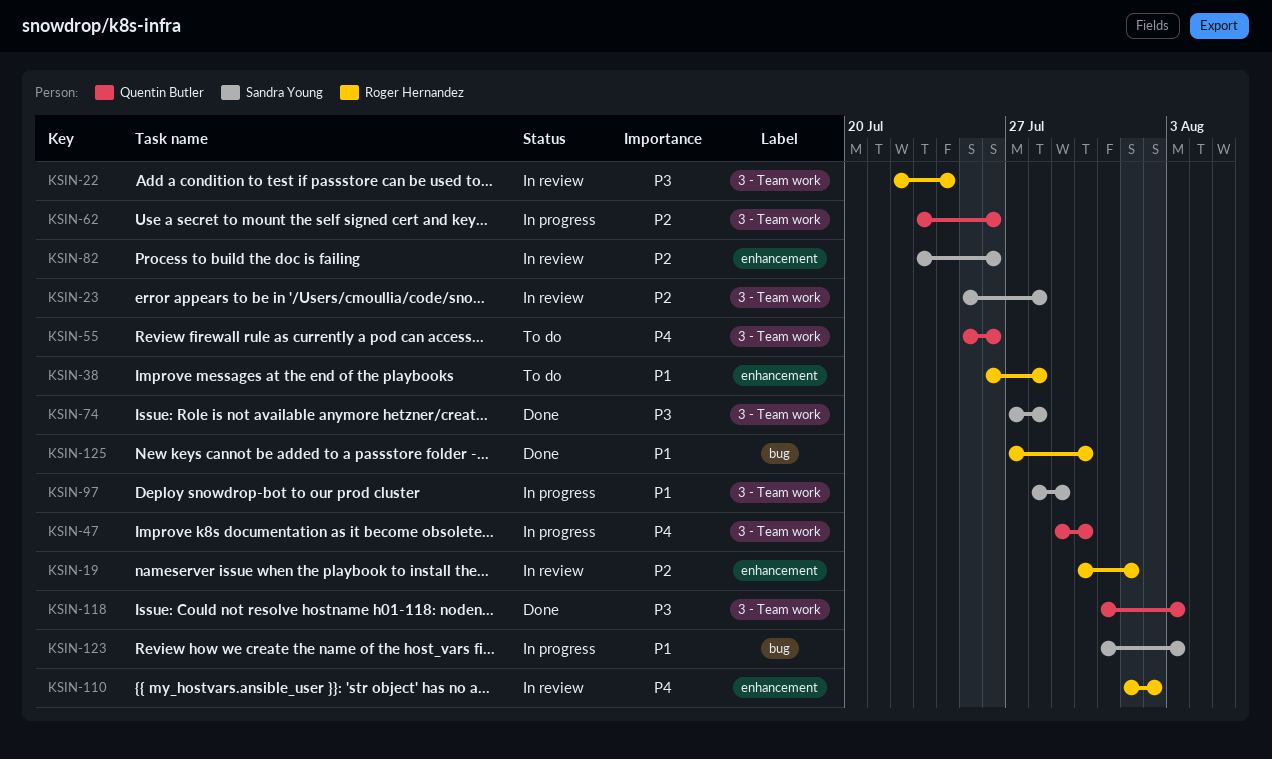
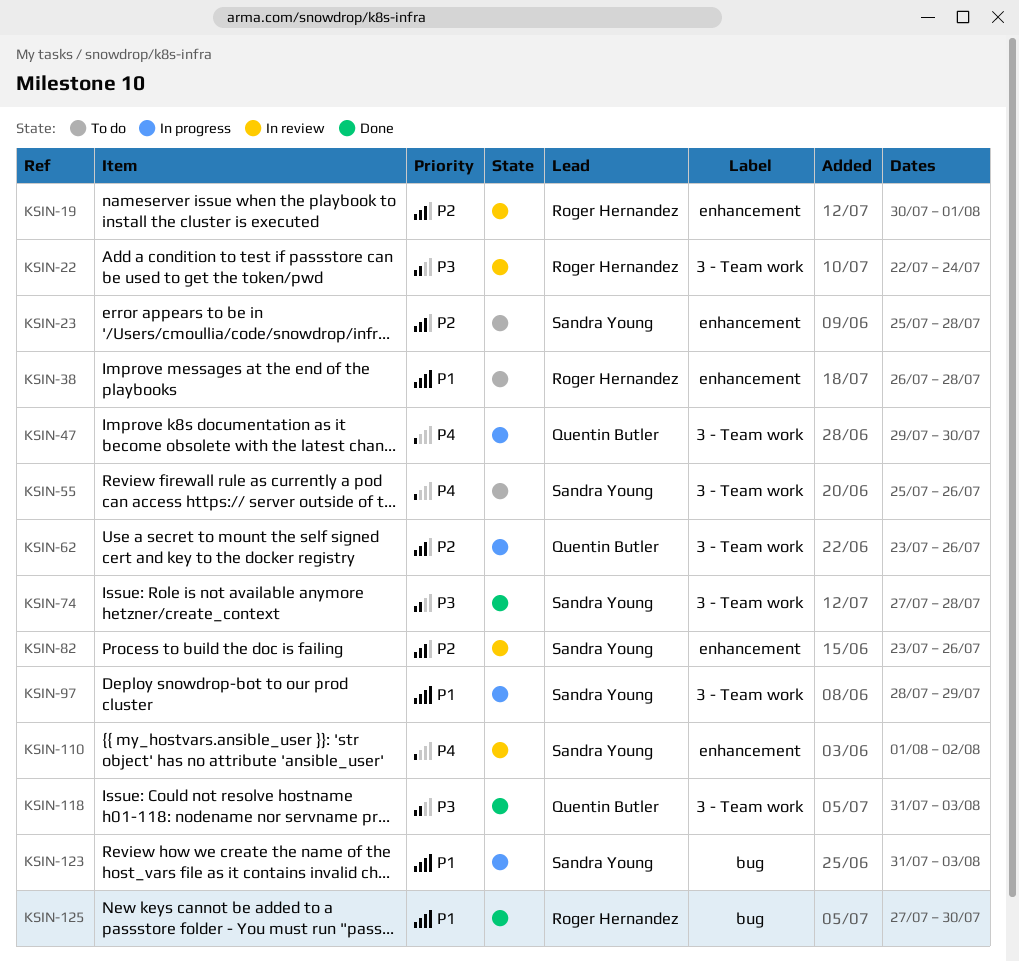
KSIN-23, status: In review -> To do
KSIN-23, label: 3 - Team work -> enhancement
KSIN-55, owner: Quentin Butler -> Sandra Young
KSIN-110, owner: Roger Hernandez -> Sandra Young

